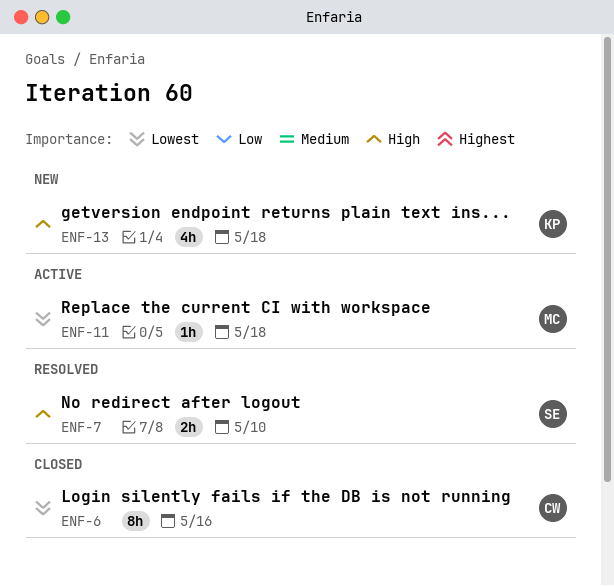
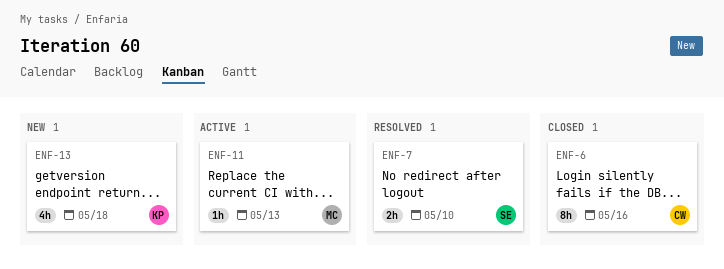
ENF-11, due: May 18 -> May 13

